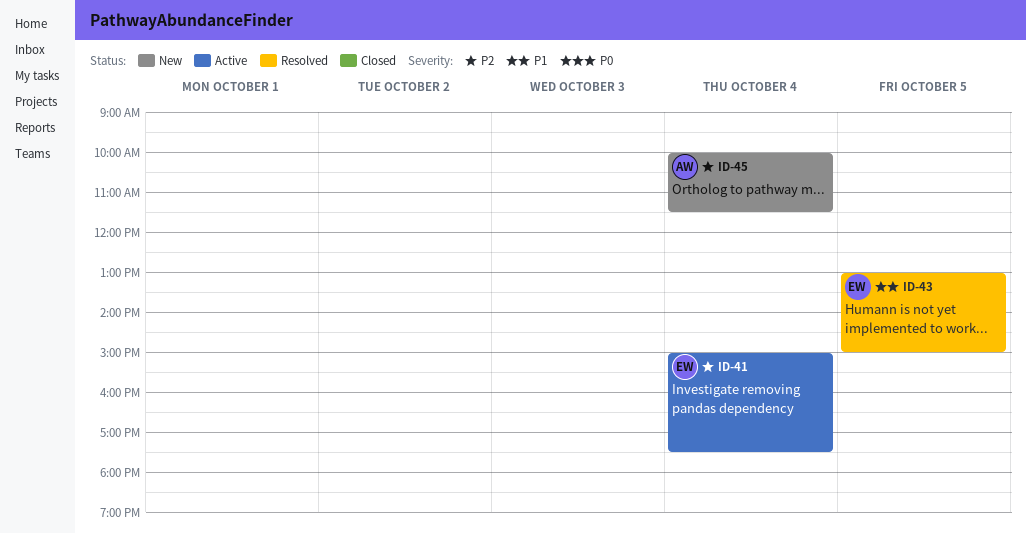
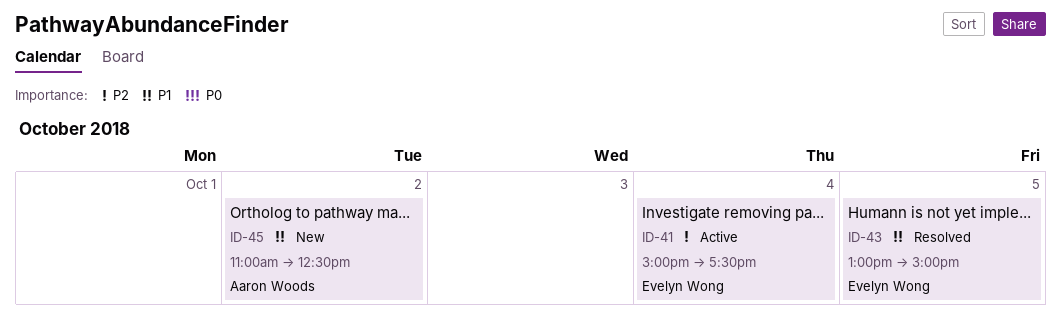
ID-45, priority: P2 -> P1
ID-45, day: Oct 4 -> Oct 2
ID-45, begins: 10:00 -> 11:00
ID-45, ends: 11:30 -> 12:30

